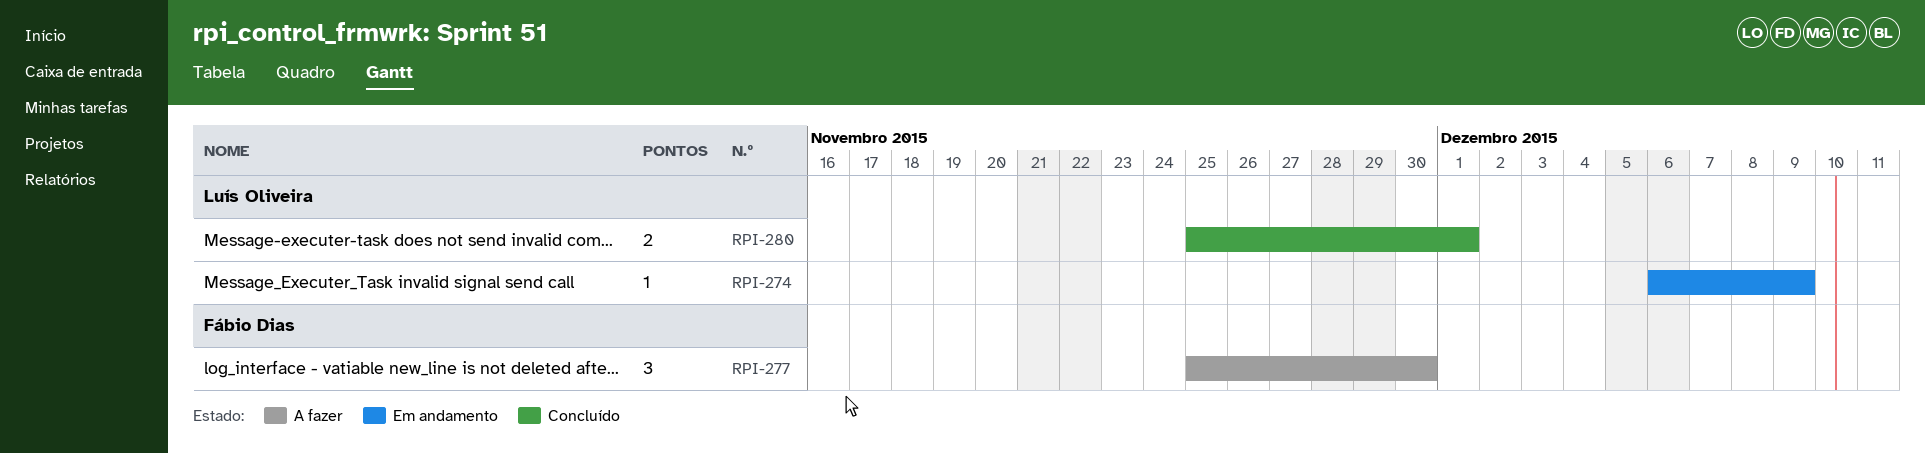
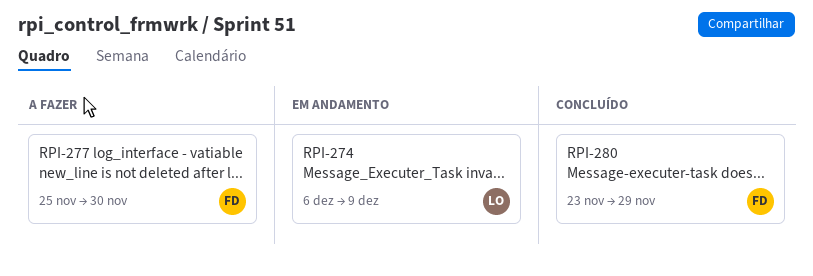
RPI-280, owner: Luís Oliveira -> Fábio Dias
RPI-280, start: Nov 25 -> Nov 23
RPI-280, due: Dec 1 -> Nov 29

